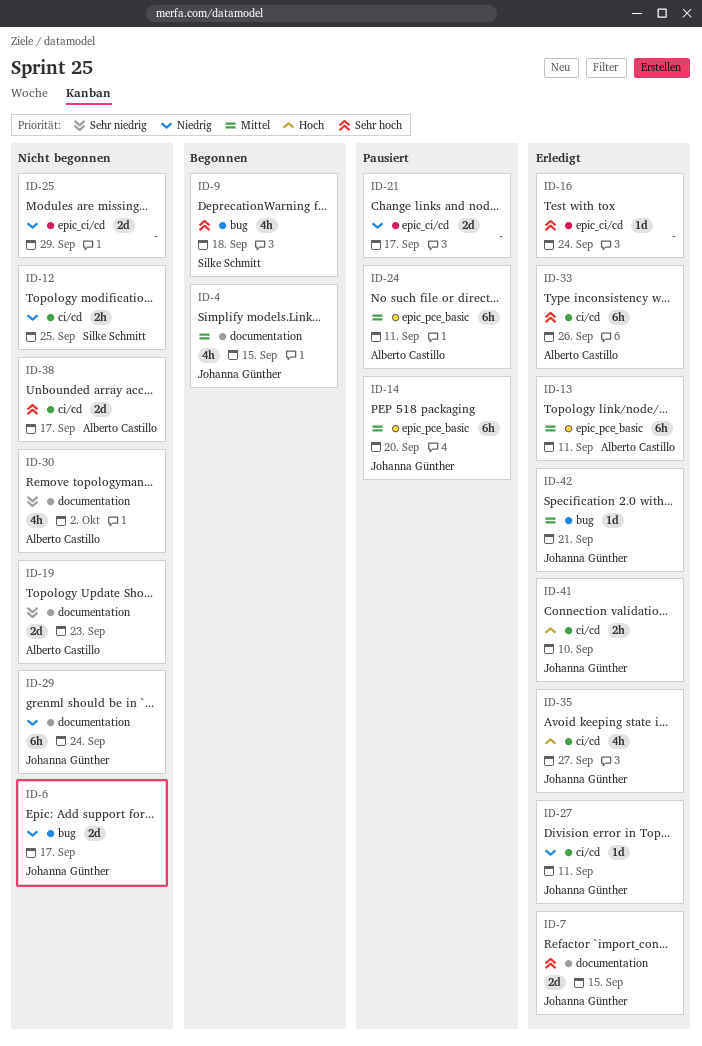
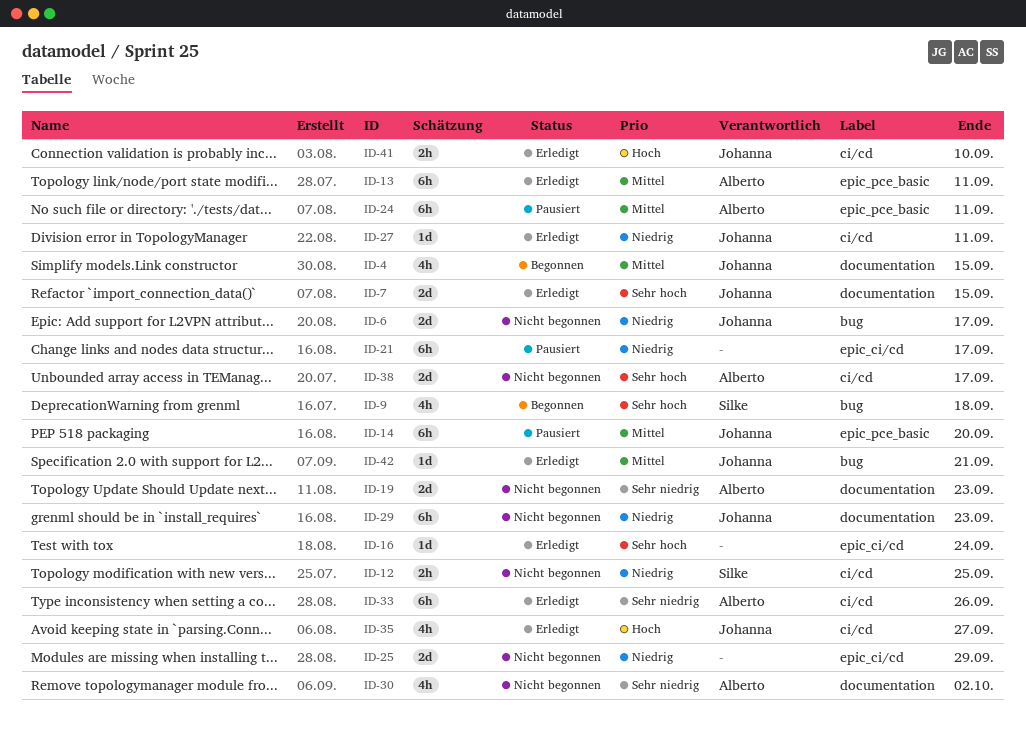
ID-21, estimate: 2d -> 6h
ID-29, due: Sep 24 -> Sep 23
ID-33, priority: Sehr hoch -> Sehr niedrig

